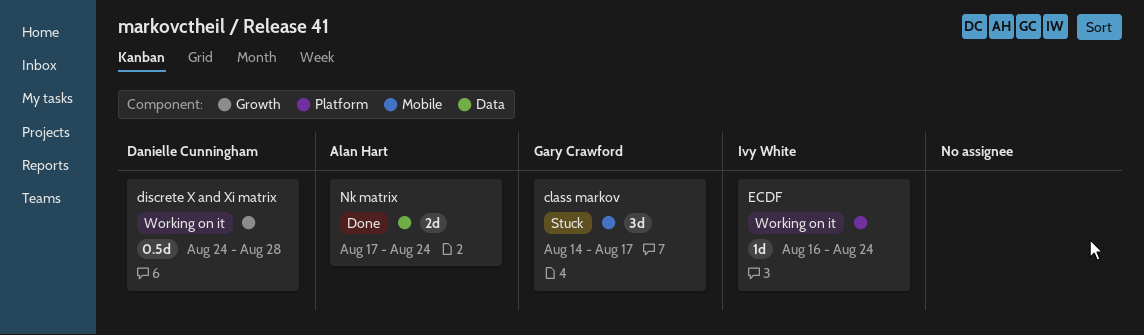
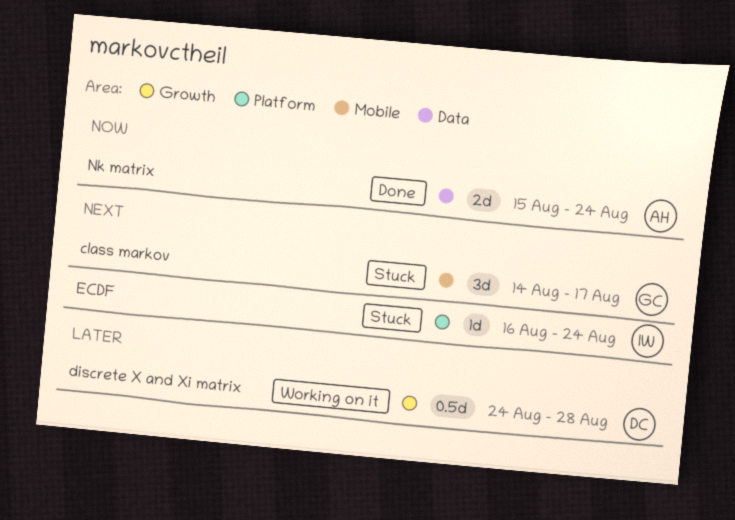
ECDF, status: Working on it -> Stuck
Nk matrix, start: Aug 17 -> Aug 15

